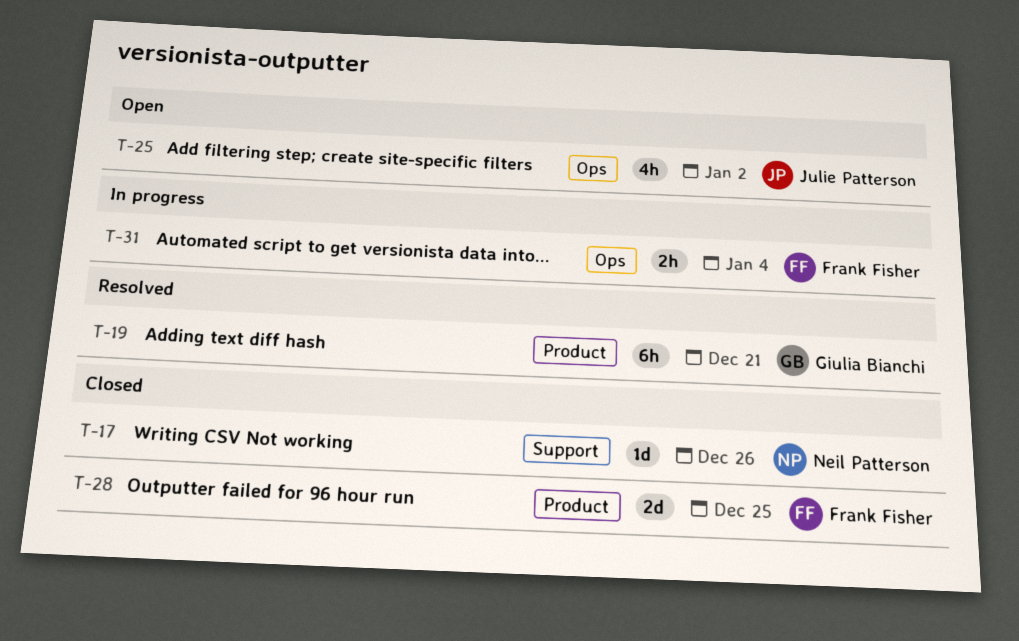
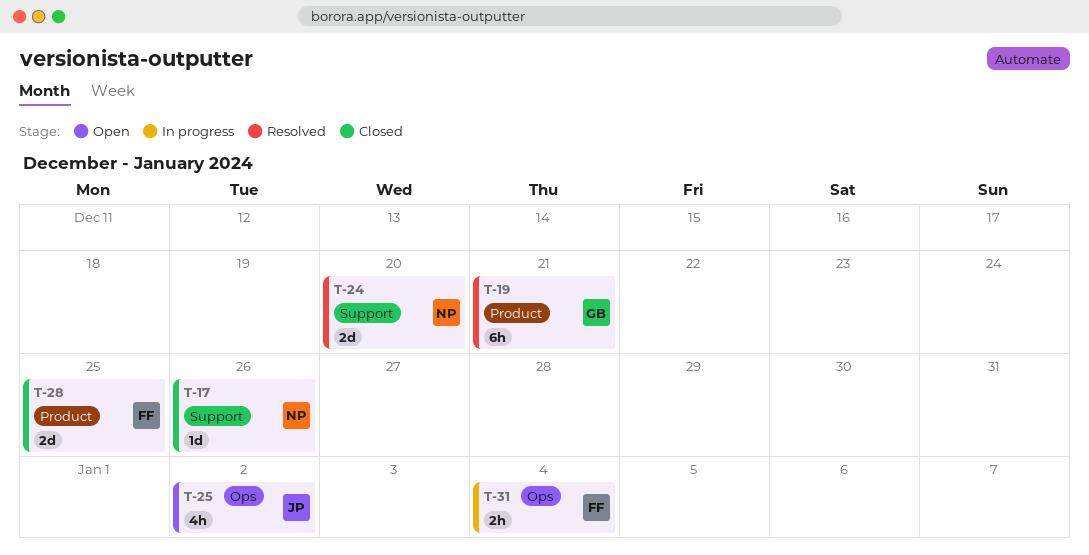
T-24: none -> present

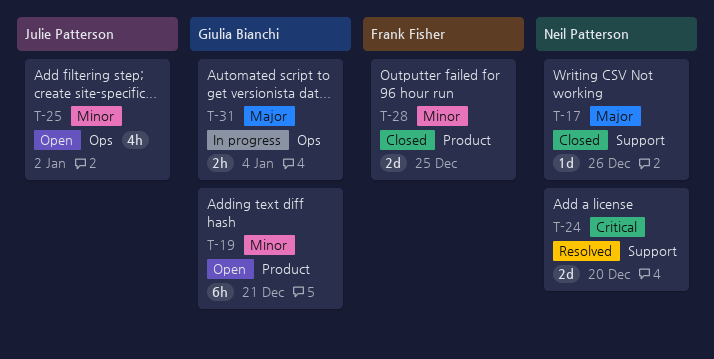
T-19, status: Resolved -> Open
T-31, owner: Frank Fisher -> Giulia Bianchi

